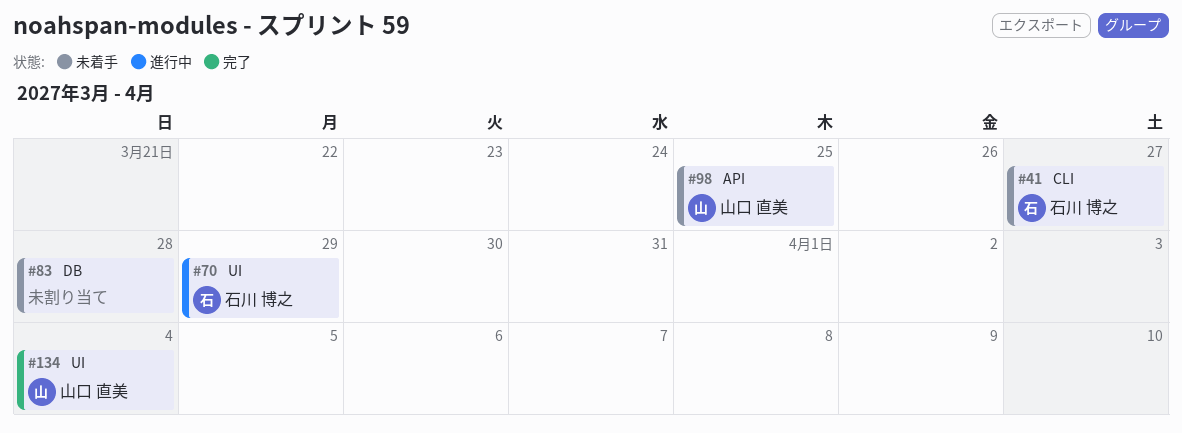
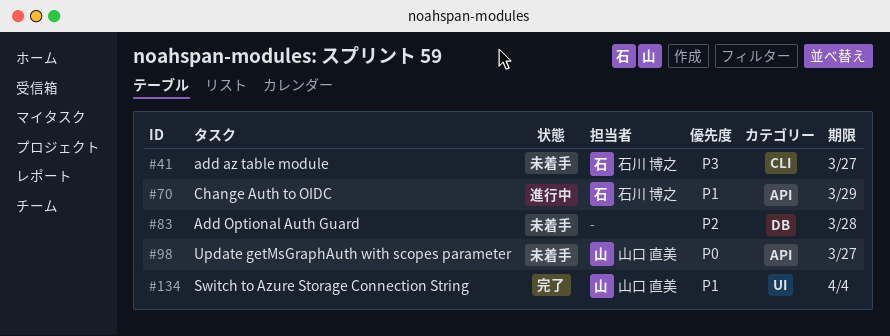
#70, label: UI -> API
#98, due: Mar 25 -> Mar 27

